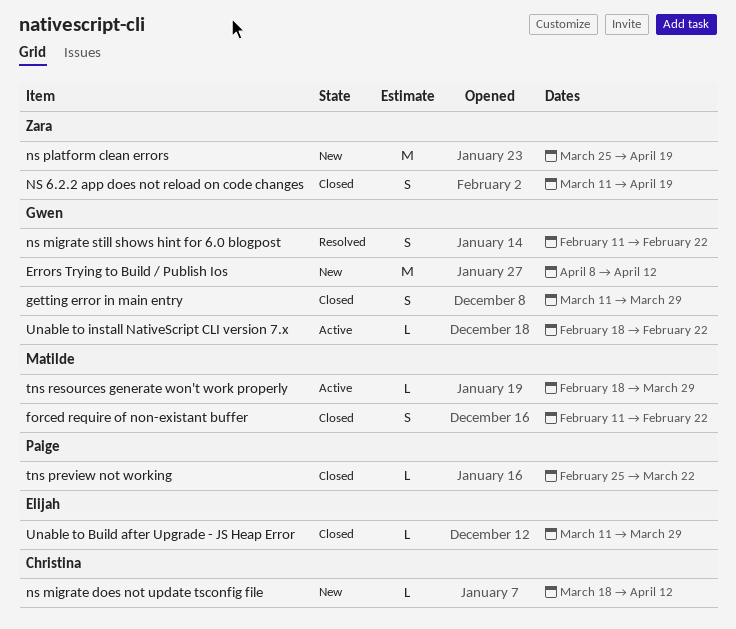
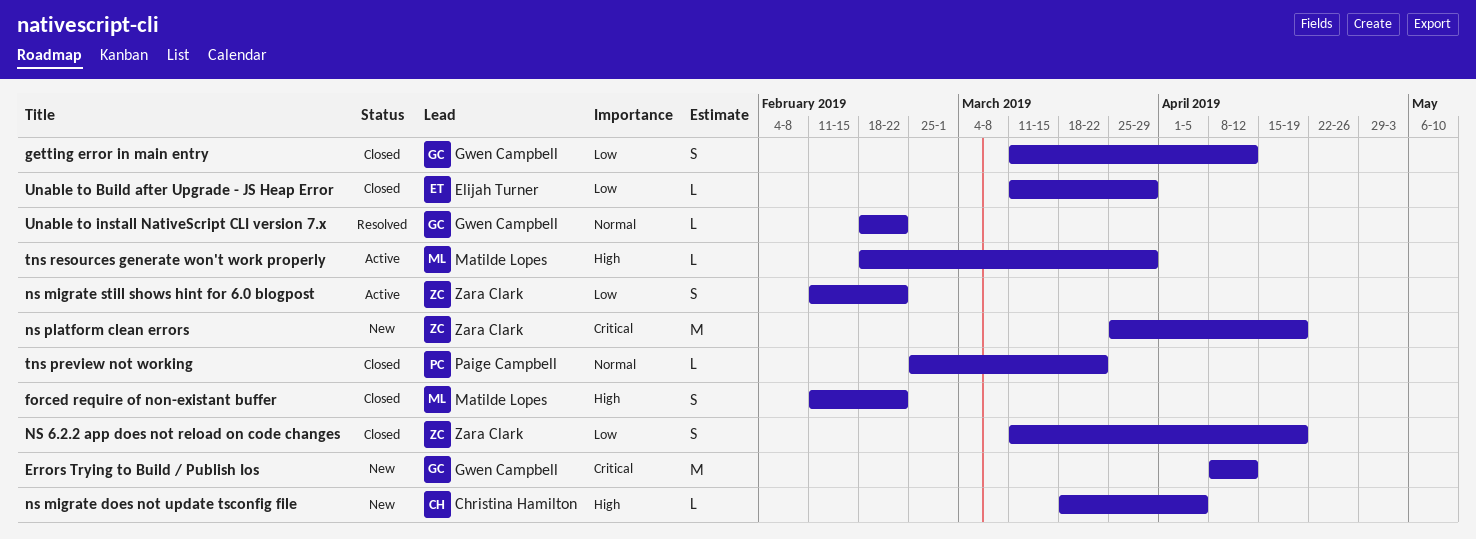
getting error in main entry, due: Mar 29 -> Apr 12
ns migrate does not update tsconfig file, due: Apr 12 -> Apr 5
ns migrate still shows hint for 6.0 blogpost, status: Resolved -> Active
ns migrate still shows hint for 6.0 blogpost, owner: Gwen Campbell -> Zara Clark
Unable to install NativeScript CLI version 7.x, status: Active -> Resolved

